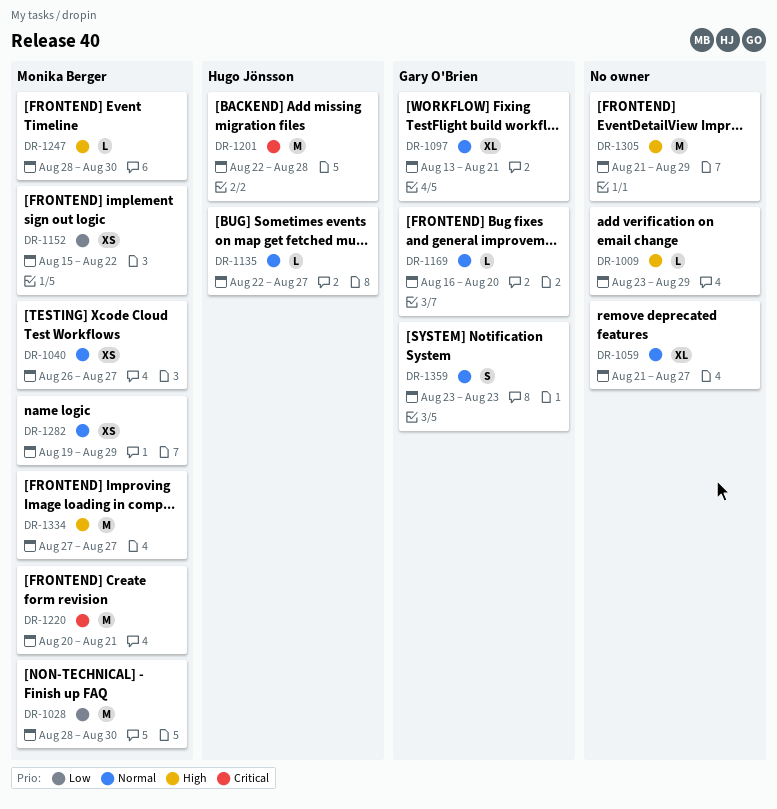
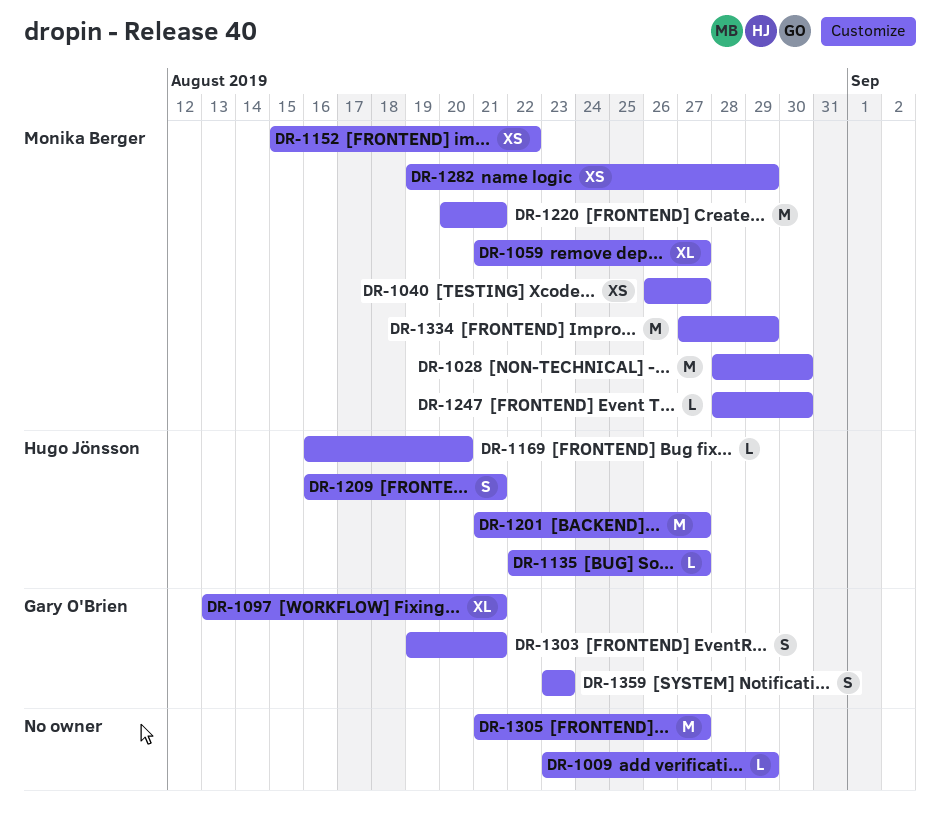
DR-1059, owner: none -> Monika Berger
DR-1169, owner: Gary O'Brien -> Hugo Jönsson
DR-1201, start: Aug 22 -> Aug 21
DR-1201, due: Aug 28 -> Aug 27
DR-1209: none -> present
DR-1303: none -> present
DR-1305, due: Aug 29 -> Aug 27
DR-1334, due: Aug 27 -> Aug 29

